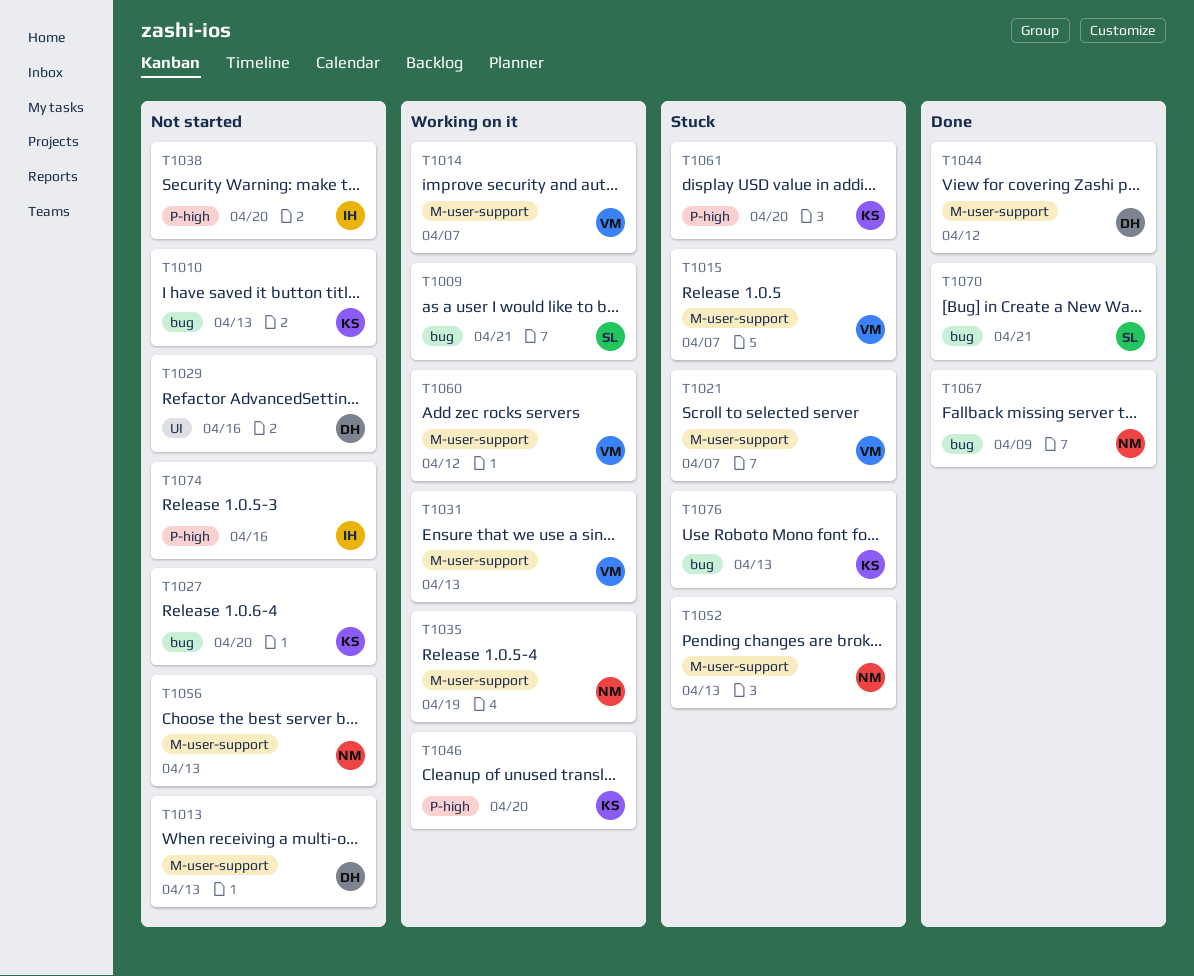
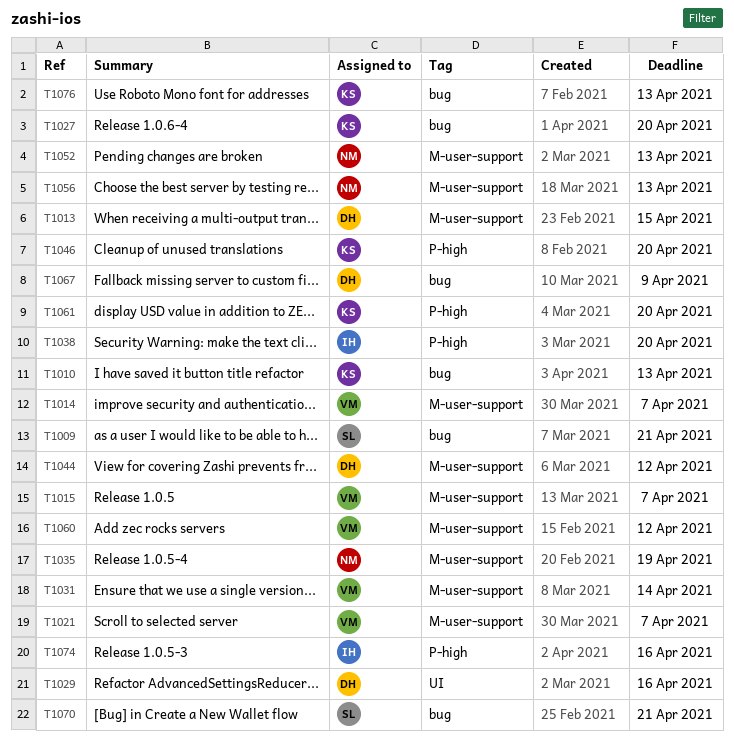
T1013, due: Apr 13 -> Apr 15
T1031, due: Apr 13 -> Apr 14
T1067, owner: NM -> DH

